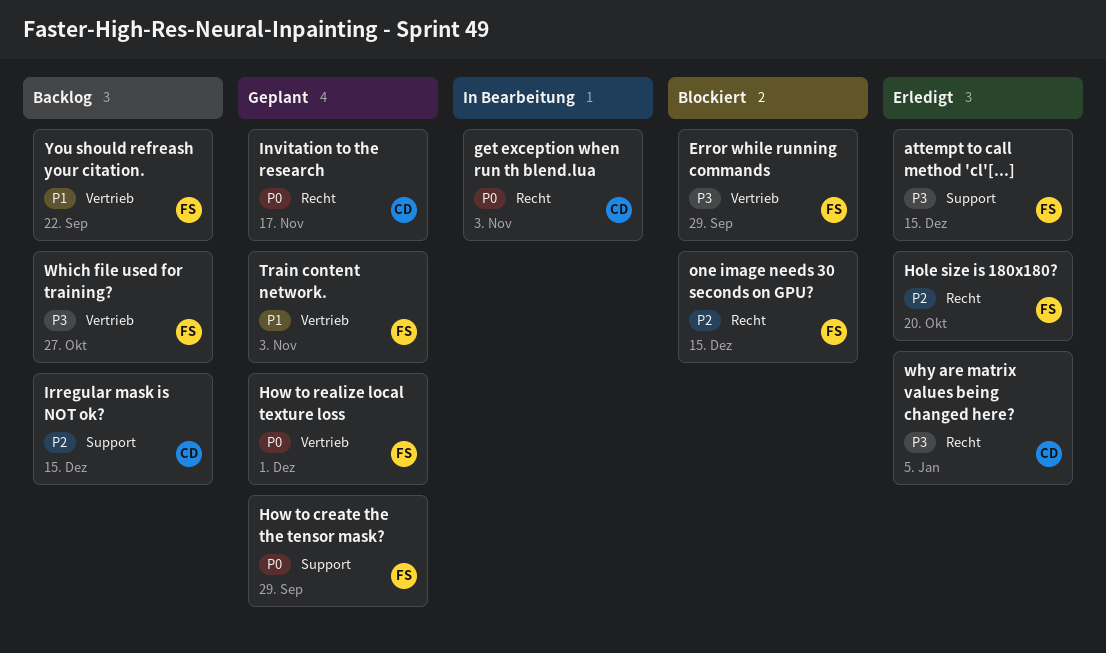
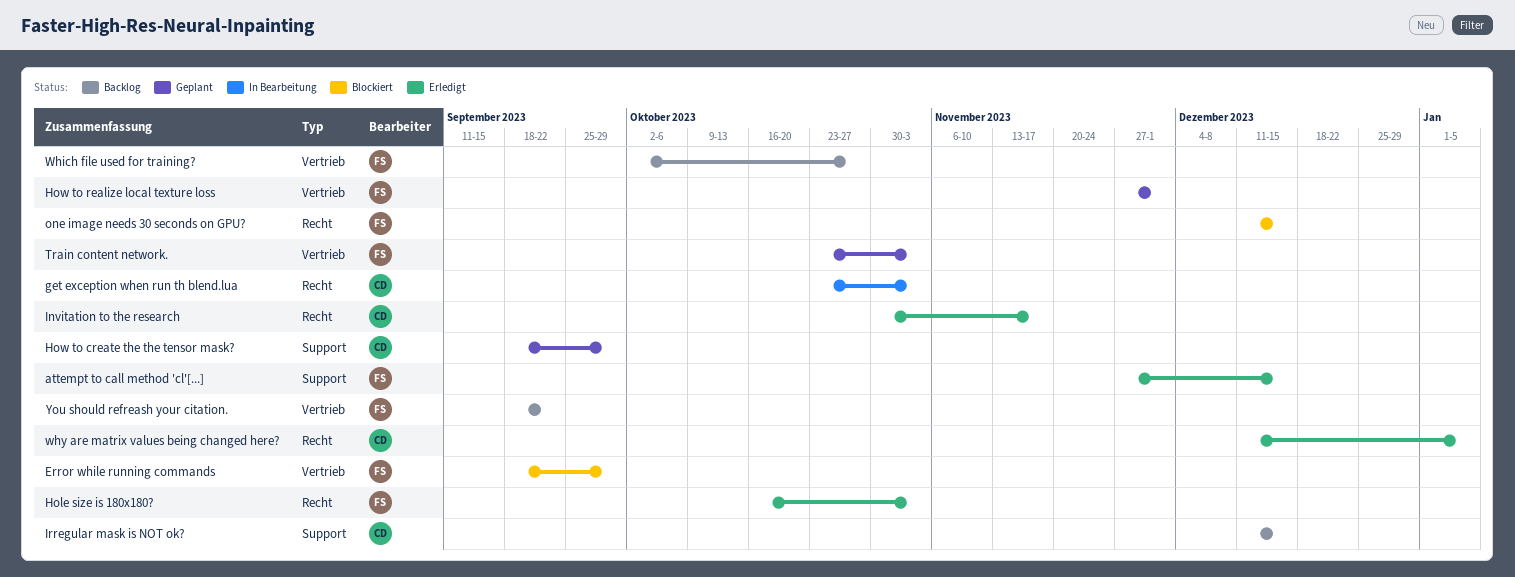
Hole size is 180x180?, due: Oct 20 -> Nov 3
How to create the the tensor mask?, owner: FS -> CD
Invitation to the research, status: Geplant -> Erledigt

